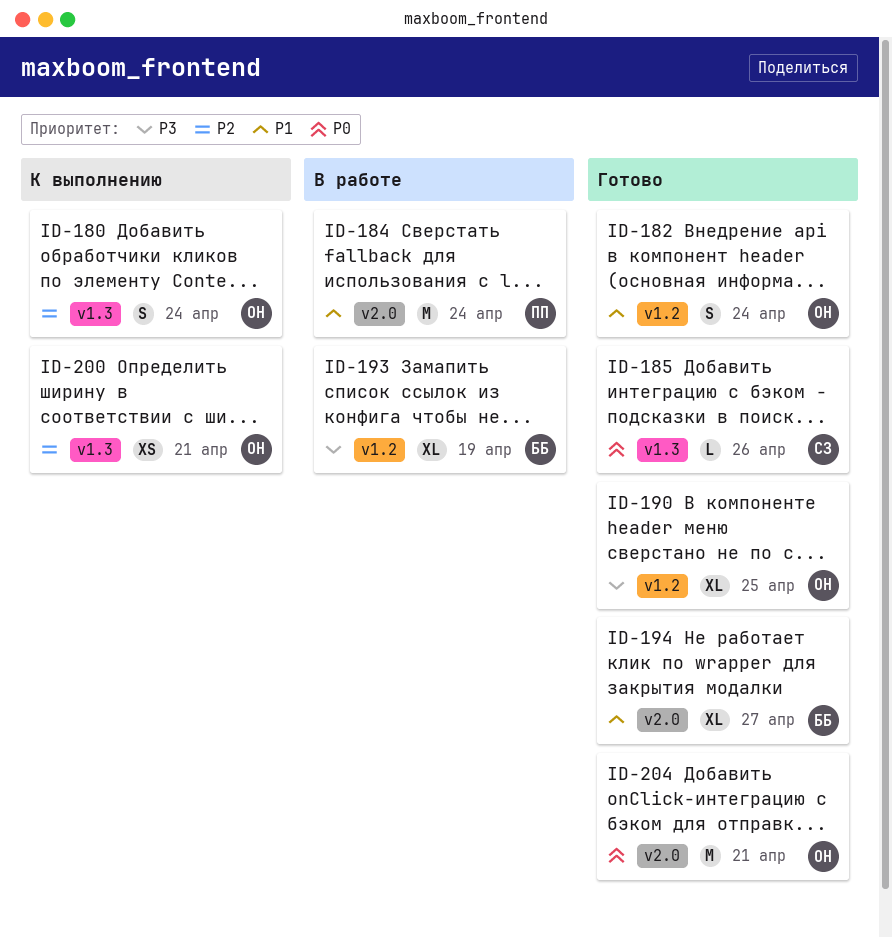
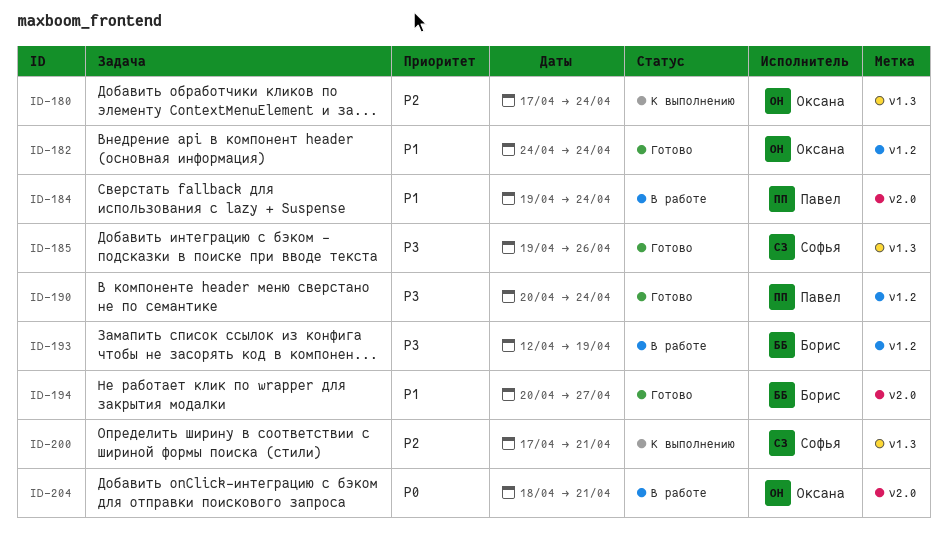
ID-185, priority: P0 -> P3
ID-190, owner: Оксана -> Павел
ID-190, due: Apr 25 -> Apr 24
ID-200, owner: Оксана -> Софья
ID-204, status: Готово -> В работе

